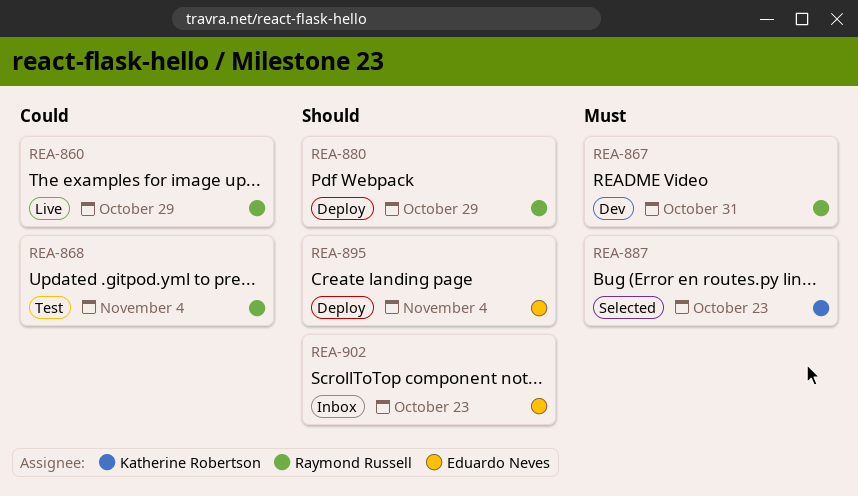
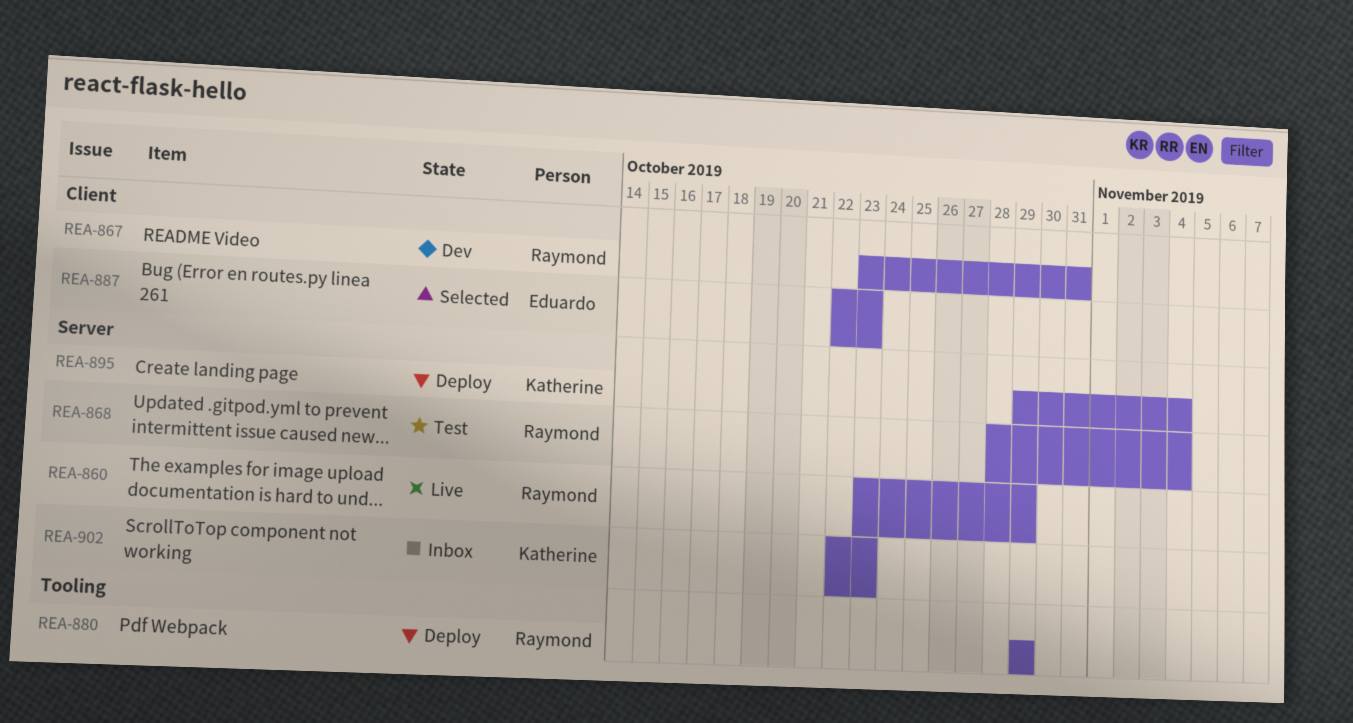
REA-887, owner: Katherine Robertson -> Eduardo Neves
REA-895, owner: Eduardo Neves -> Katherine Robertson
REA-902, owner: Eduardo Neves -> Katherine Robertson

